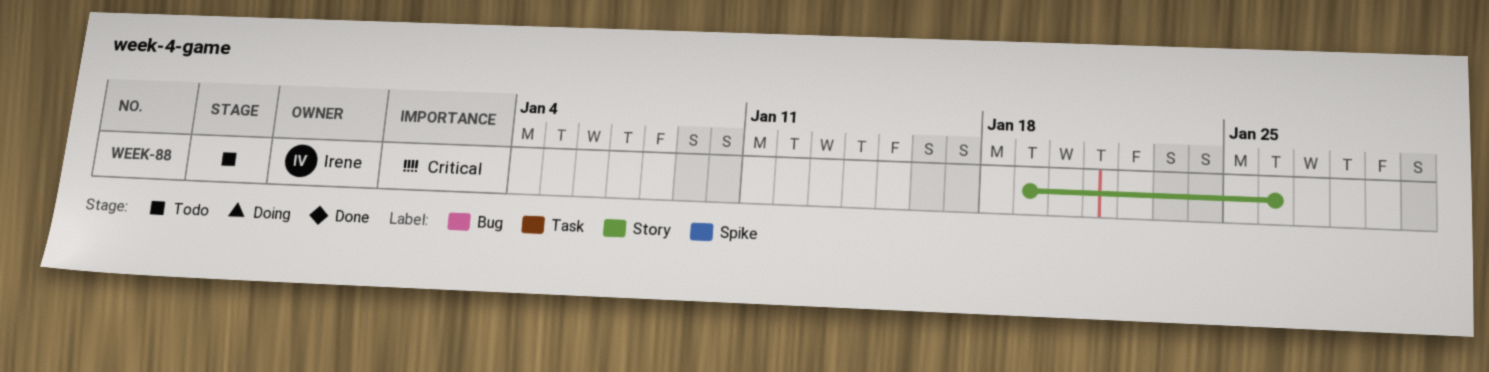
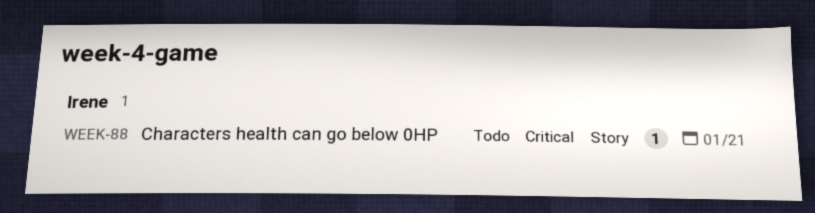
WEEK-88, due: Jan 26 -> Jan 21

